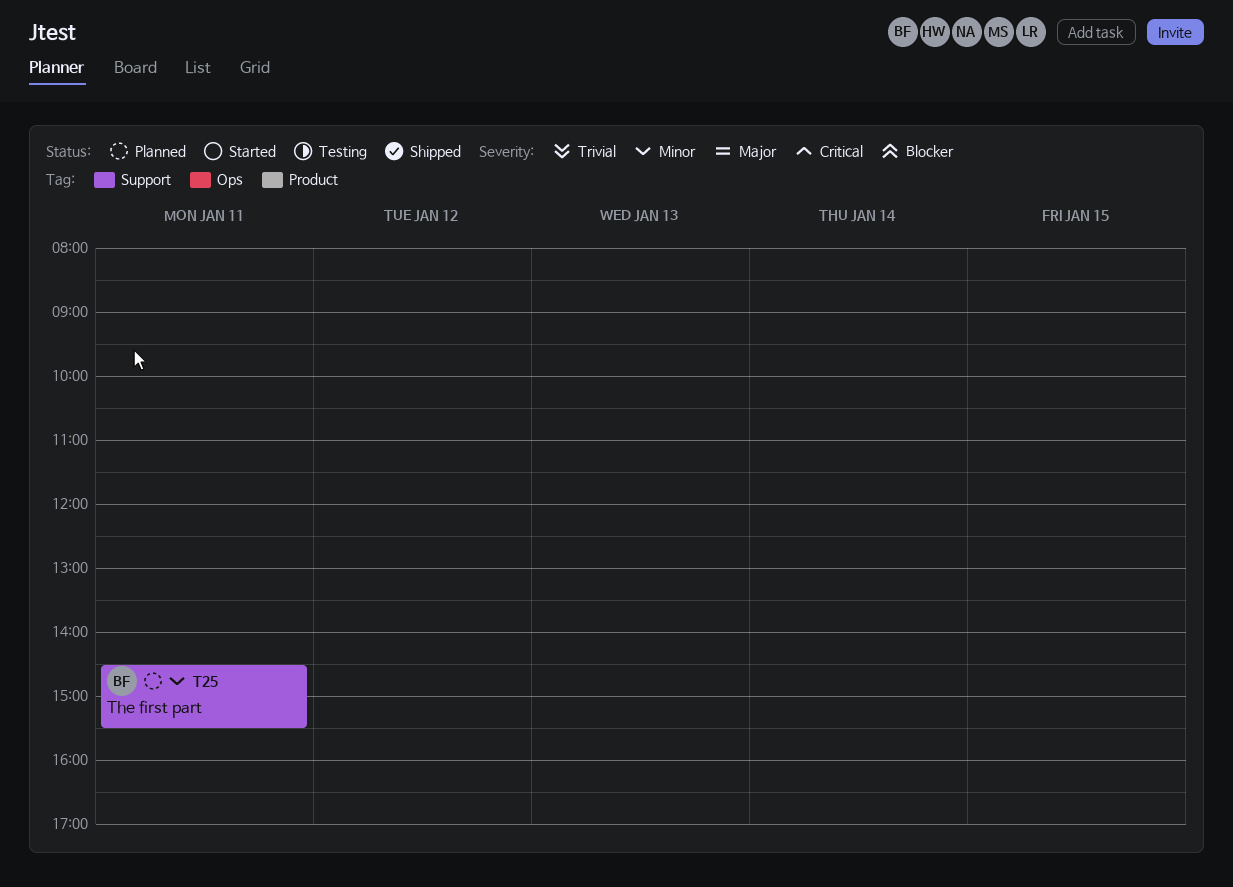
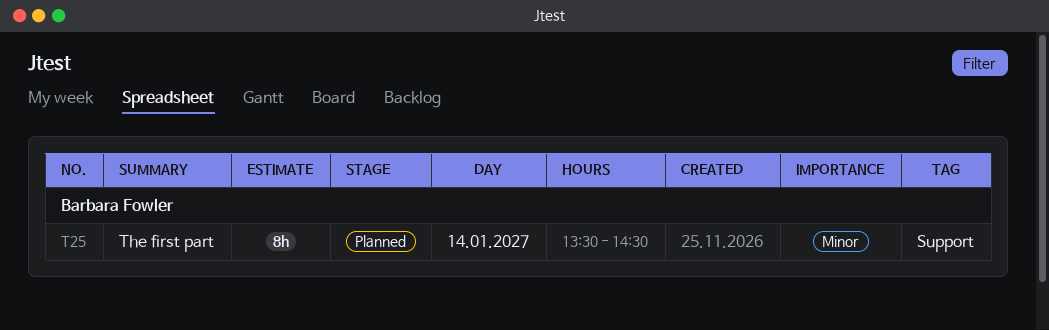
T25, day: Jan 11 -> Jan 14
T25, begins: 14:30 -> 13:30
T25, ends: 15:30 -> 14:30

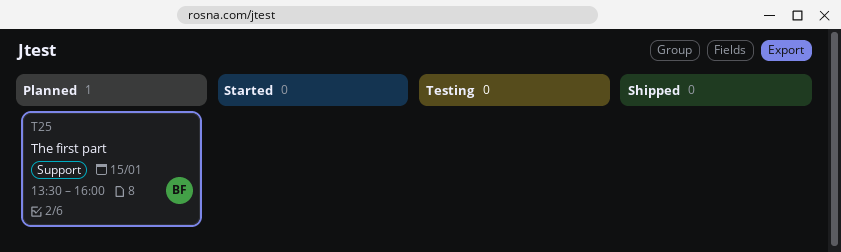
T25, day: Jan 14 -> Jan 15
T25, ends: 14:30 -> 16:00

